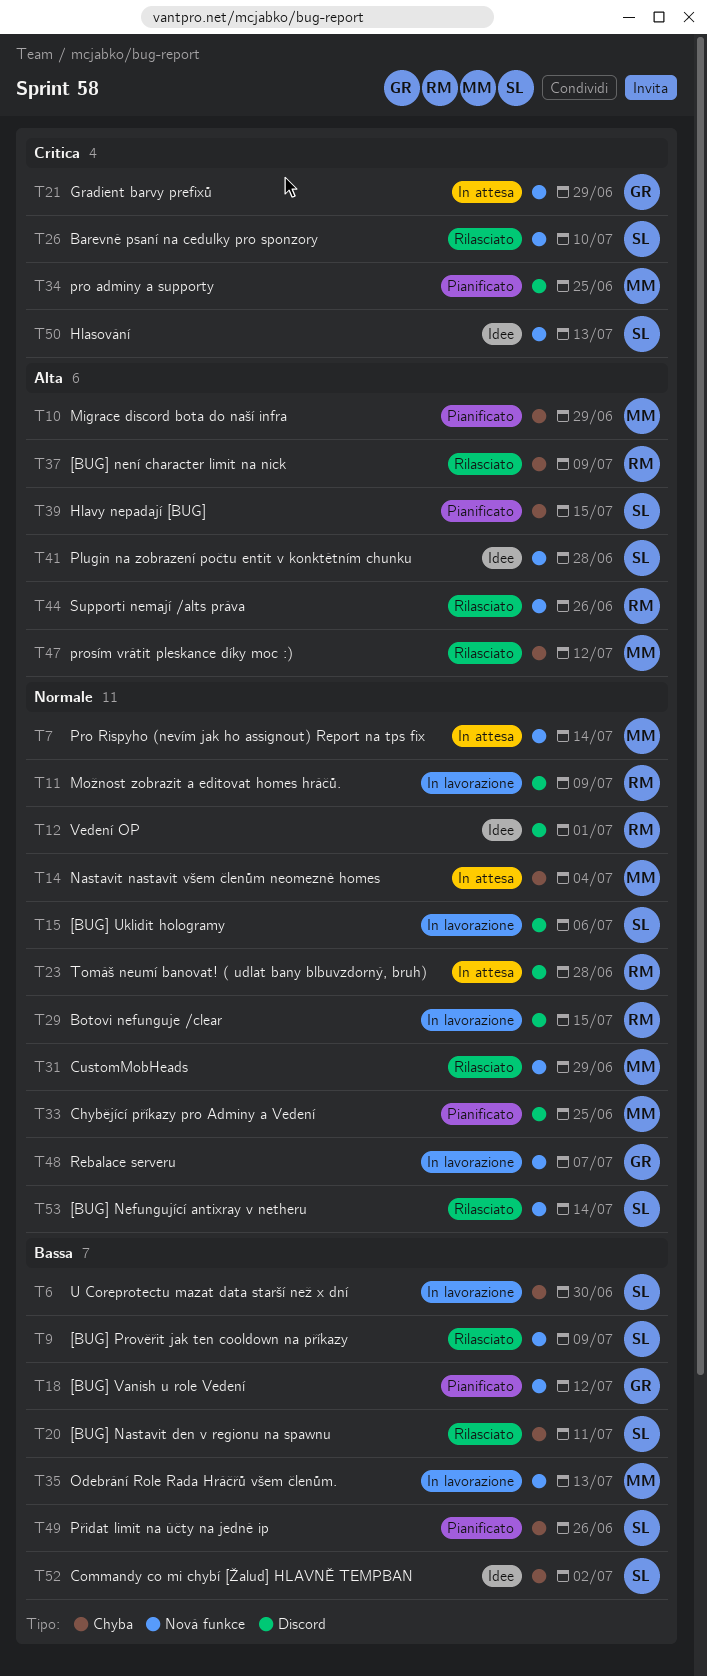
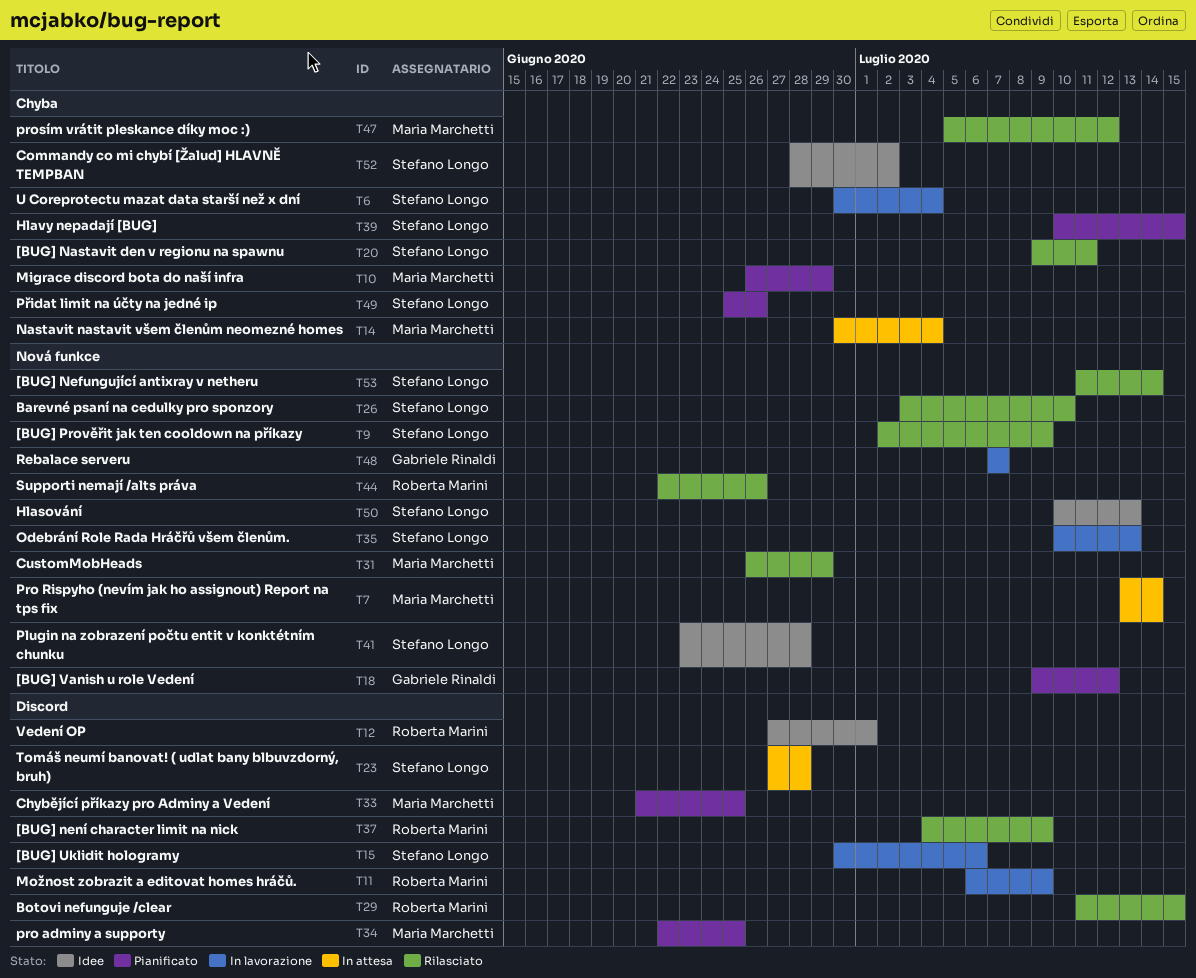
T6, due: Jun 30 -> Jul 4
T21: present -> none
T23, owner: Roberta Marini -> Stefano Longo
T29, status: In lavorazione -> Rilasciato
T35, owner: Maria Marchetti -> Stefano Longo
T37, label: Chyba -> Discord

